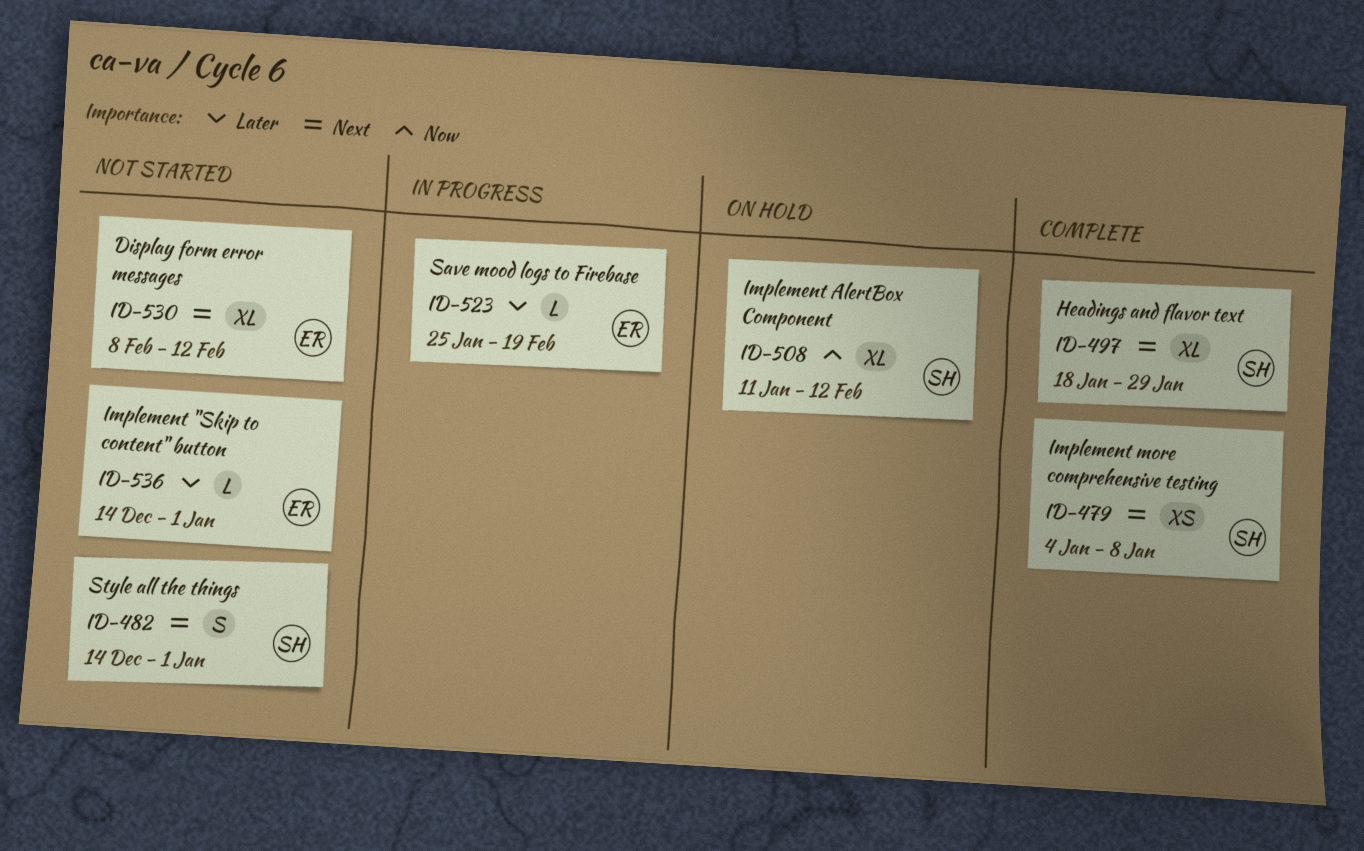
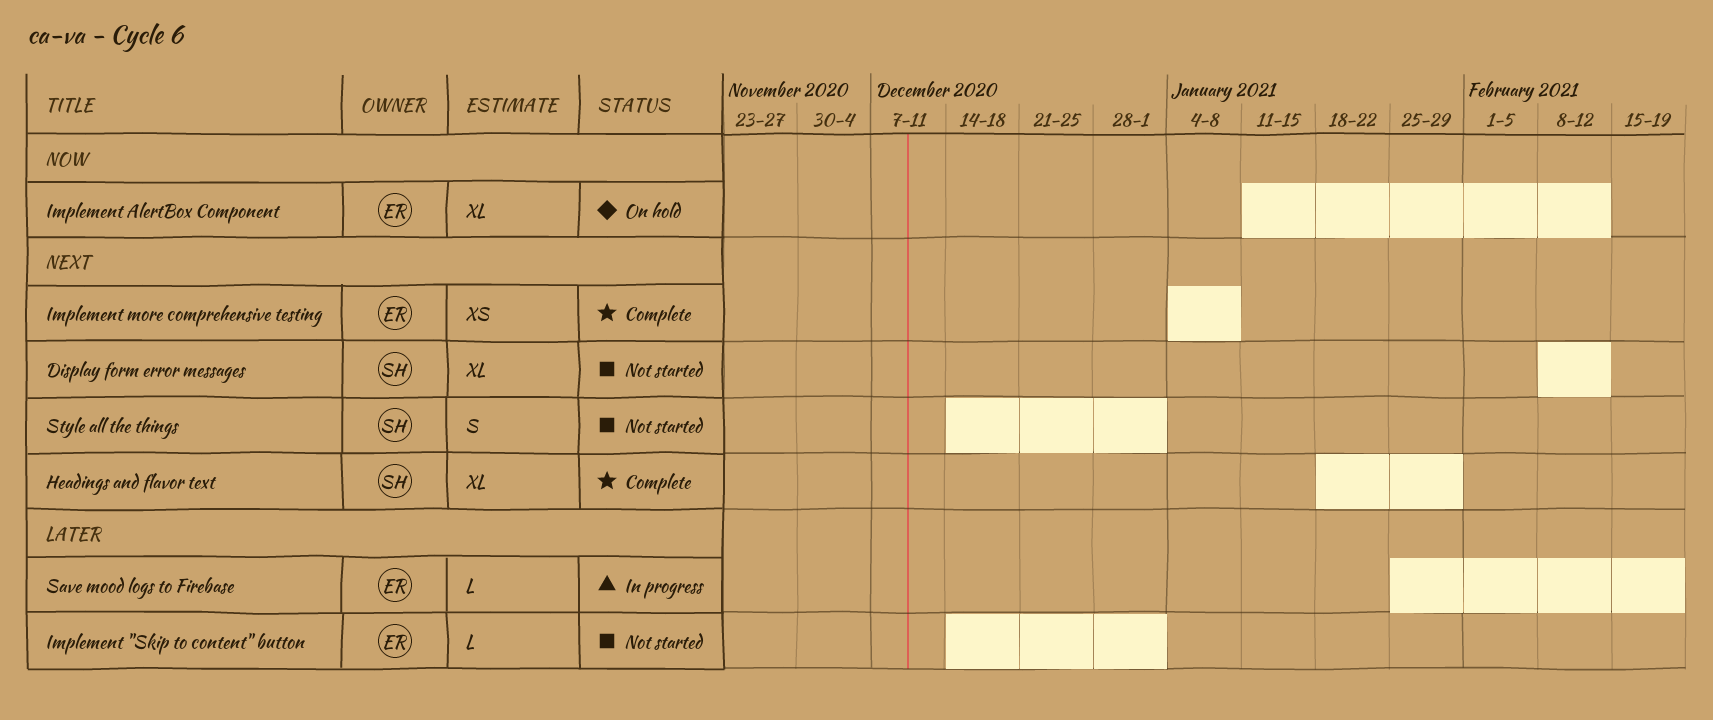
Display form error messages, owner: ER -> SH
Implement AlertBox Component, owner: SH -> ER
Implement more comprehensive testing, owner: SH -> ER

